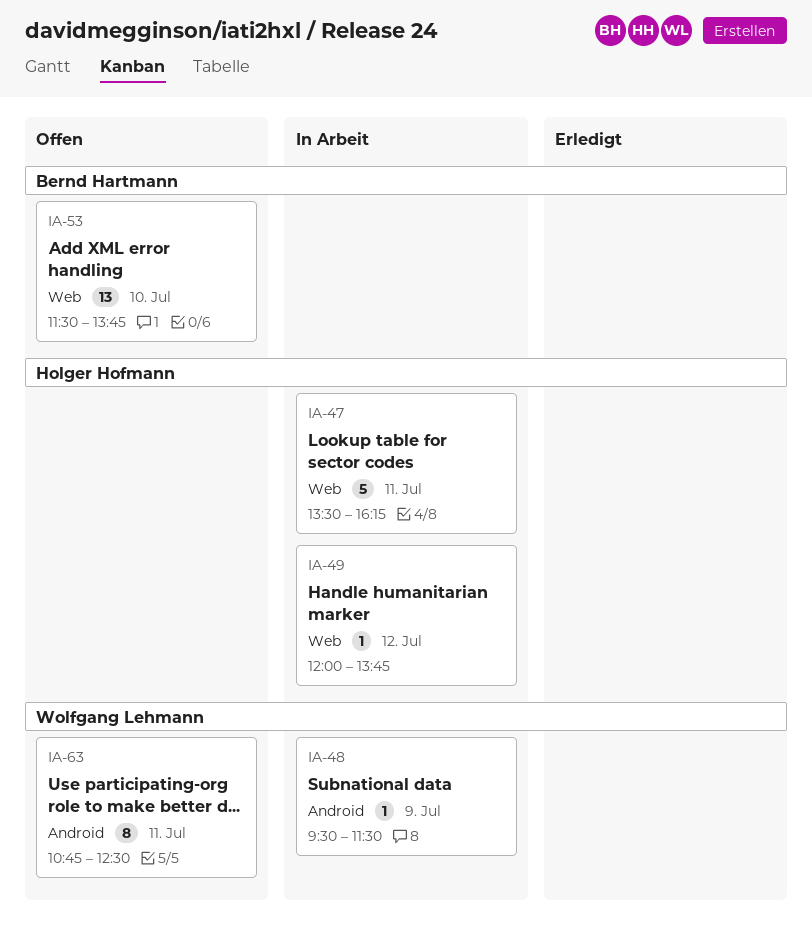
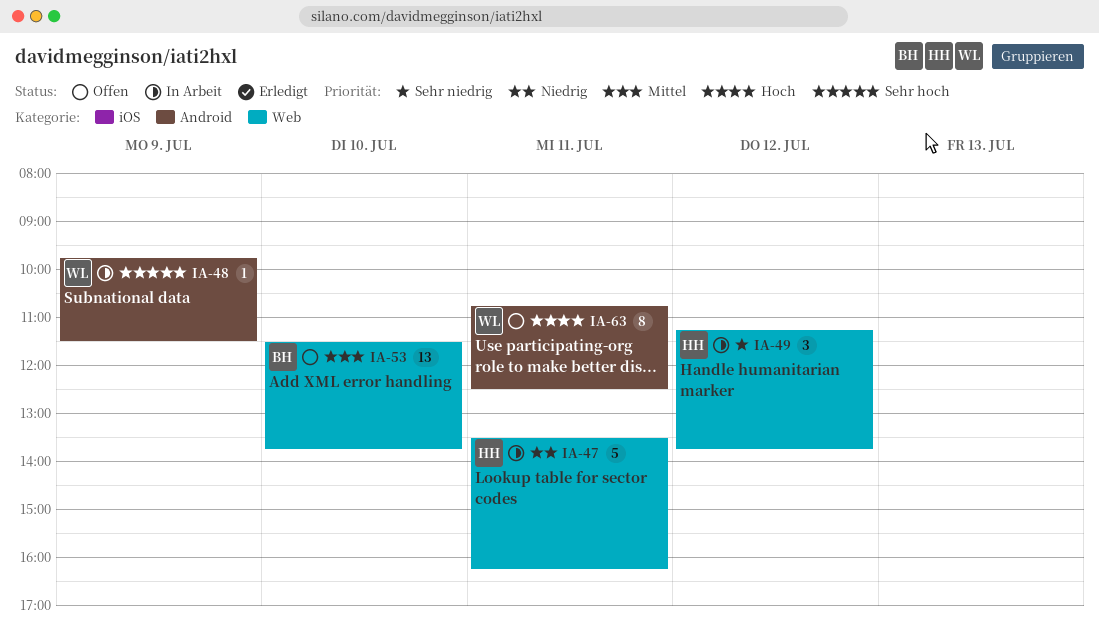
IA-48, begins: 09:30 -> 09:45
IA-49, estimate: 1 -> 3
IA-49, begins: 12:00 -> 11:15

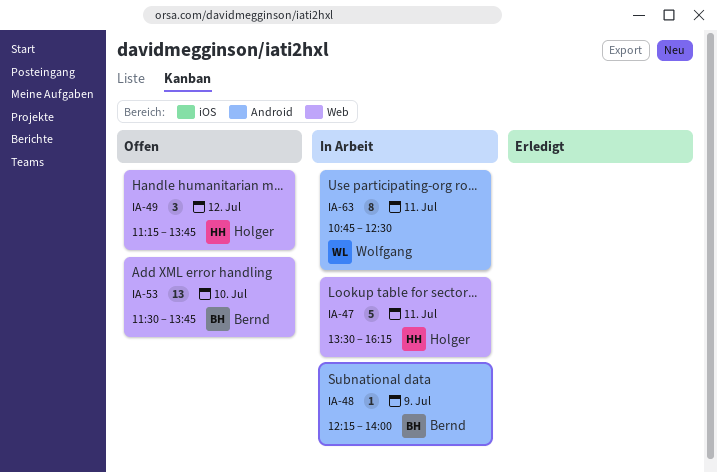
IA-48, owner: Wolfgang -> Bernd
IA-48, begins: 09:45 -> 12:15
IA-48, ends: 11:30 -> 14:00
IA-49, status: In Arbeit -> Offen
IA-63, status: Offen -> In Arbeit

